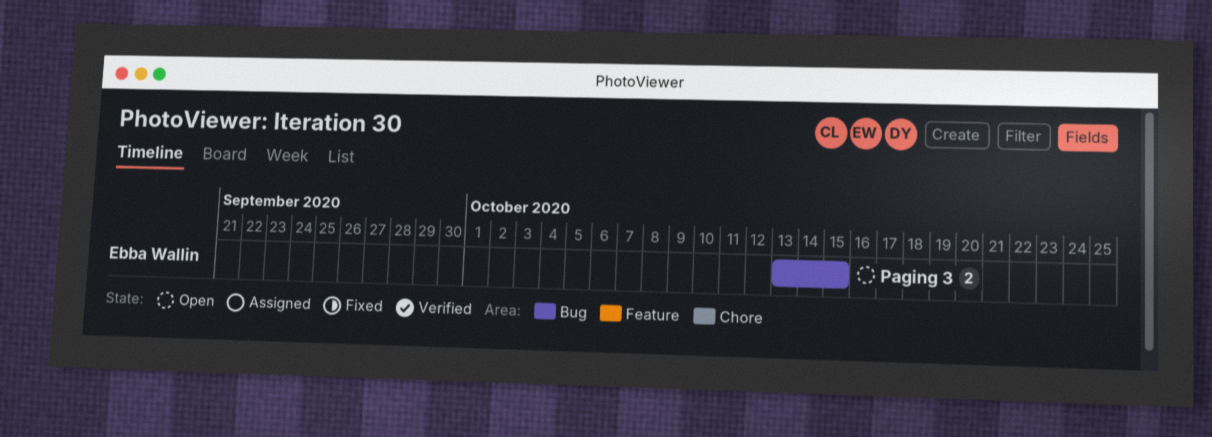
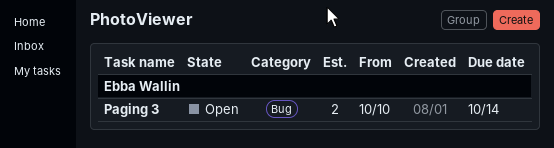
Paging 3, start: Oct 13 -> Oct 10
Paging 3, due: Oct 15 -> Oct 14

